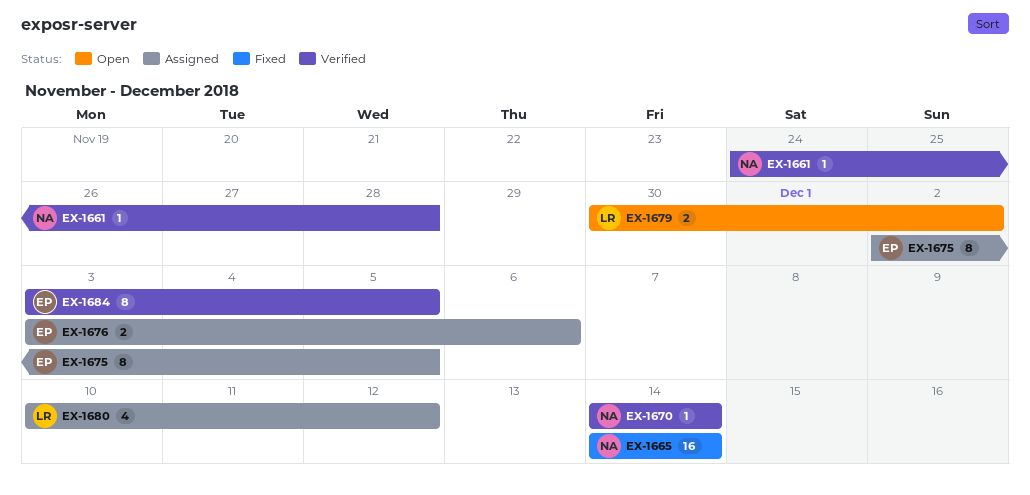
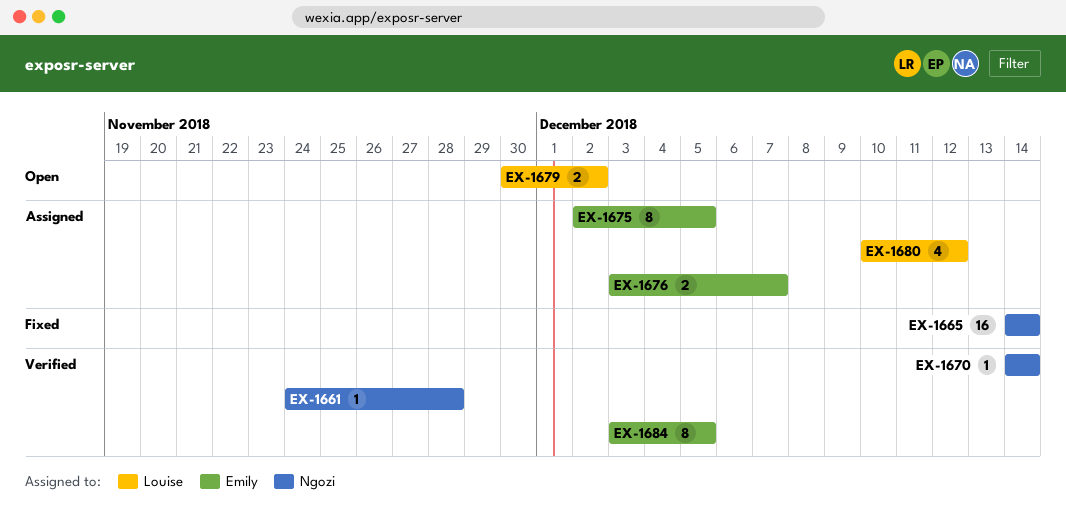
EX-1676, due: Dec 6 -> Dec 7

